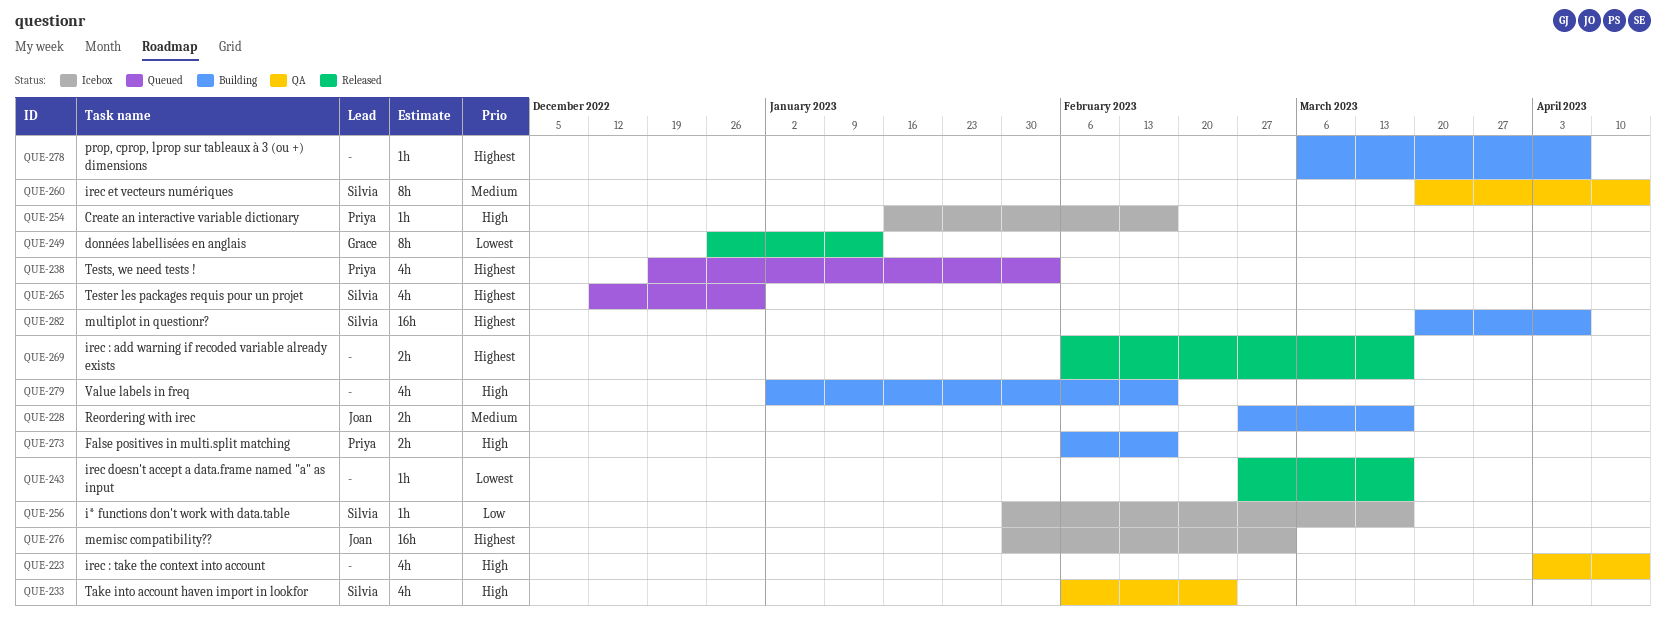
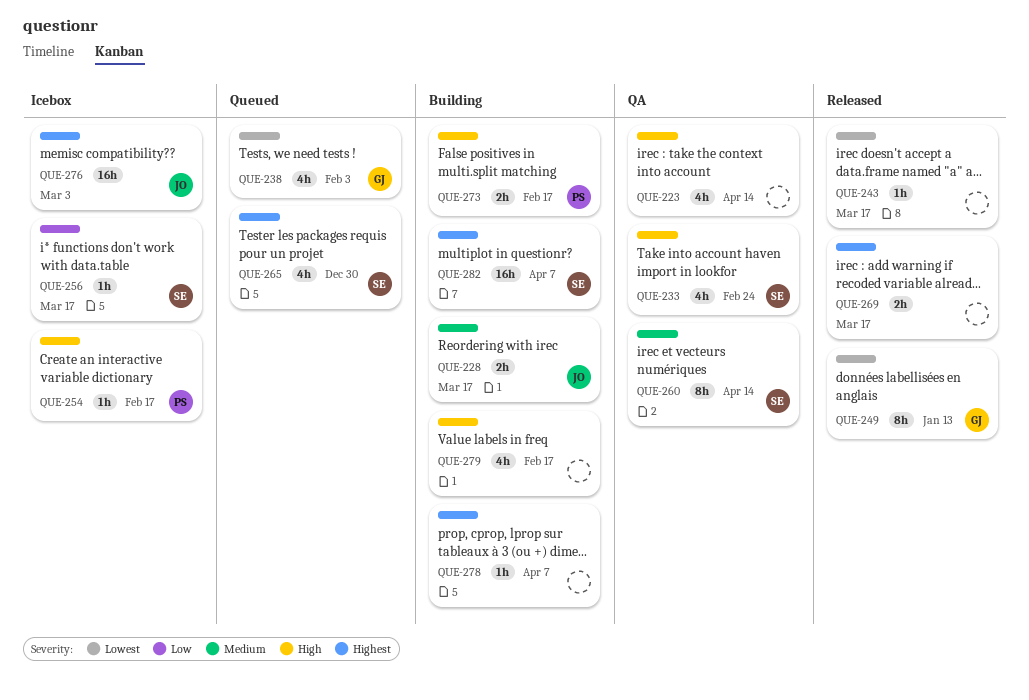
QUE-238, owner: Priya -> Grace
QUE-238, priority: Highest -> Lowest

